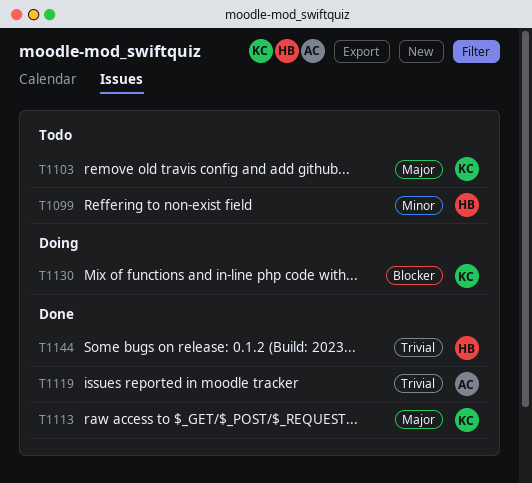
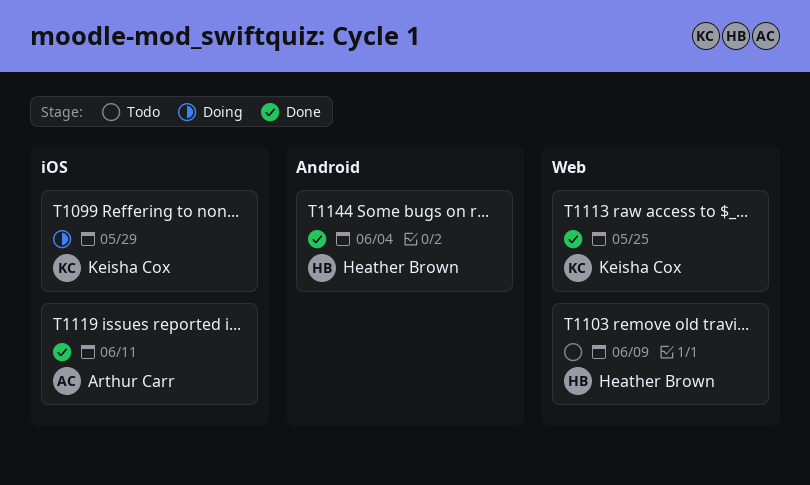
T1099, status: Todo -> Doing
T1099, owner: Heather Brown -> Keisha Cox
T1103, owner: Keisha Cox -> Heather Brown
T1130: present -> none

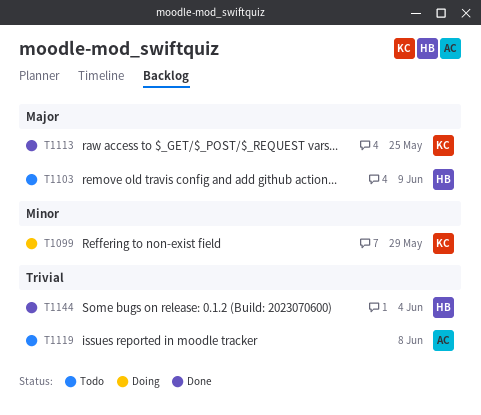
T1119, status: Done -> Todo
T1119, due: Jun 11 -> Jun 8

